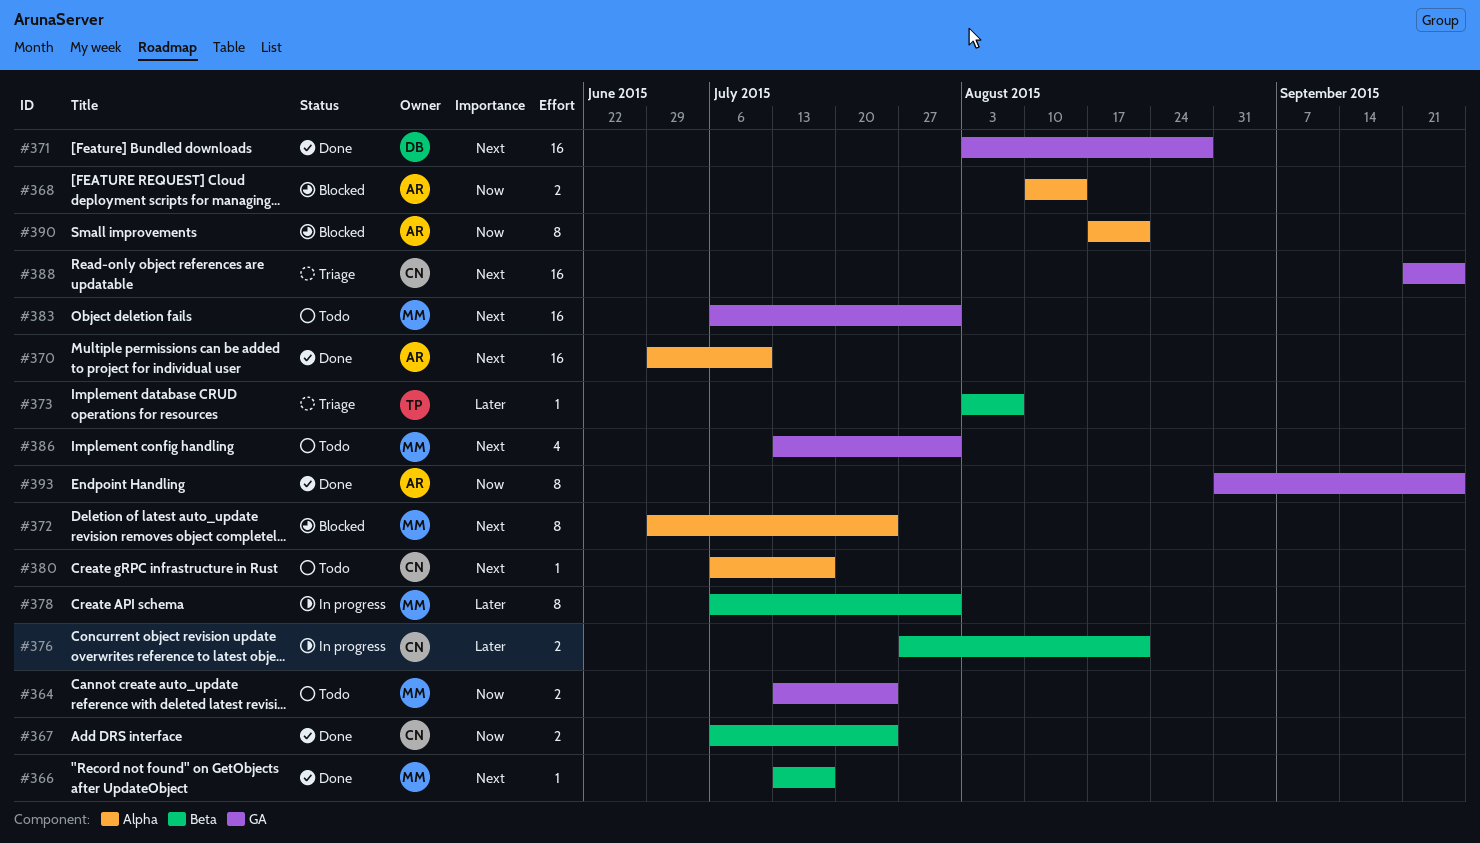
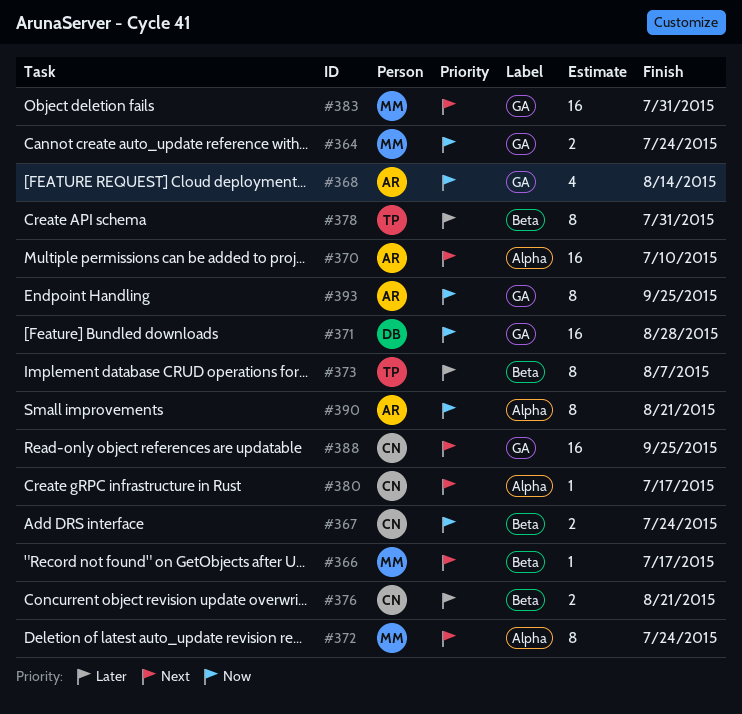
#368, label: Alpha -> GA
#368, estimate: 2 -> 4
#371, priority: Next -> Now
#373, estimate: 1 -> 8
#378, owner: MM -> TP
#386: present -> none

